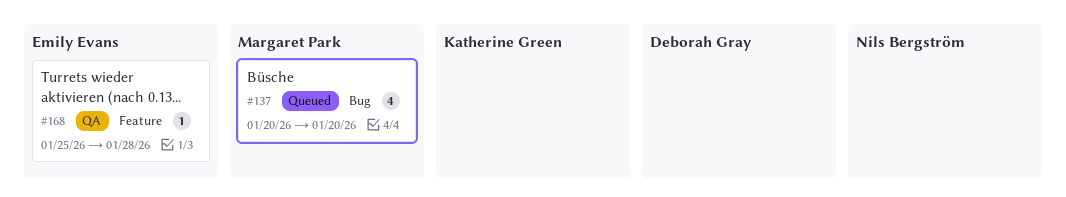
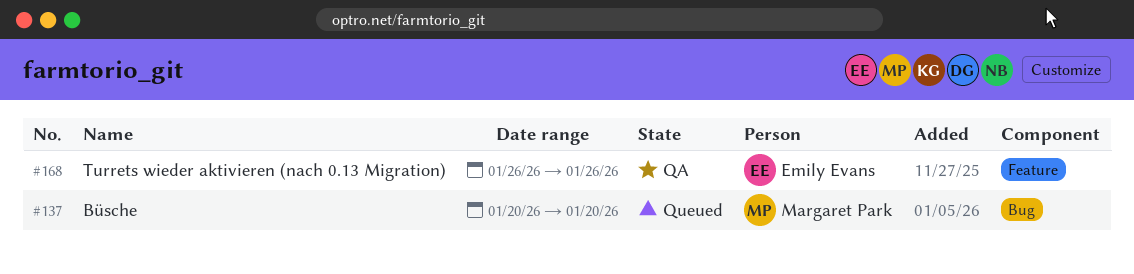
#168, start: Jan 25 -> Jan 26
#168, due: Jan 28 -> Jan 26

